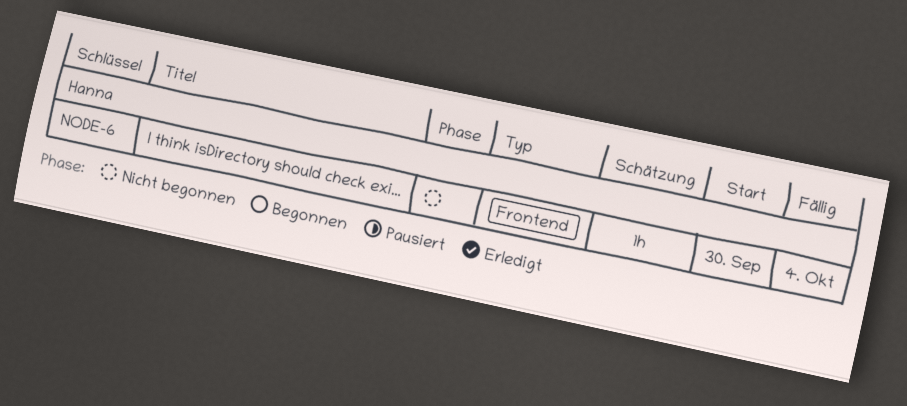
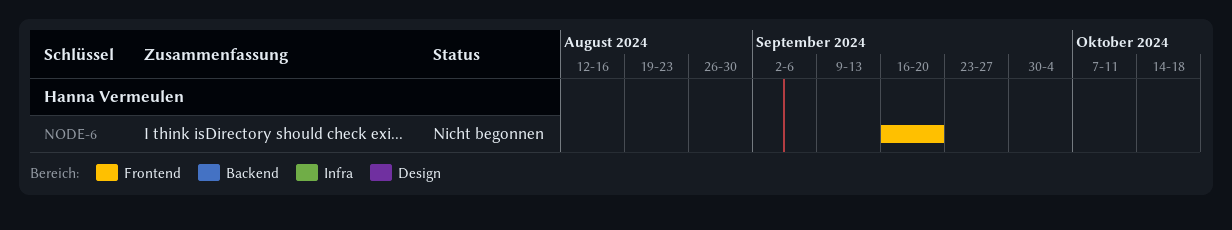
NODE-6, start: Sep 30 -> Sep 16
NODE-6, due: Oct 4 -> Sep 20

